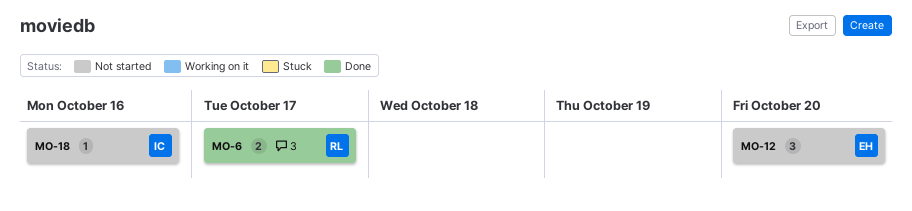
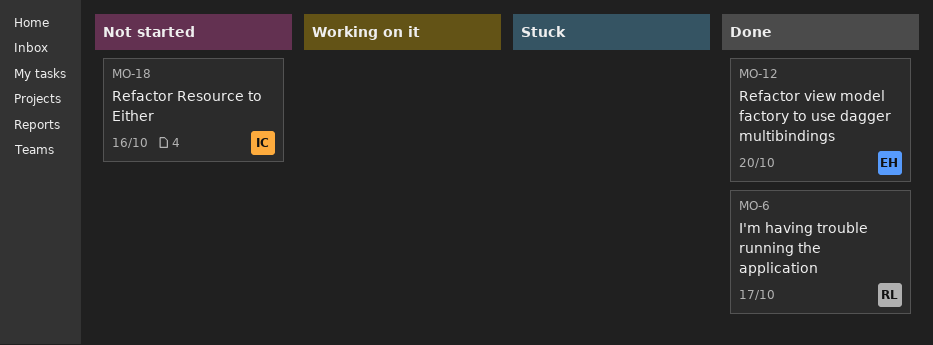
MO-12, status: Not started -> Done

